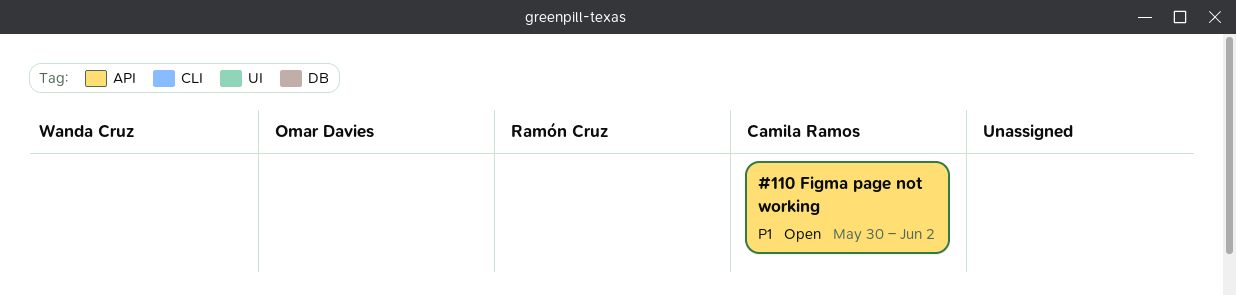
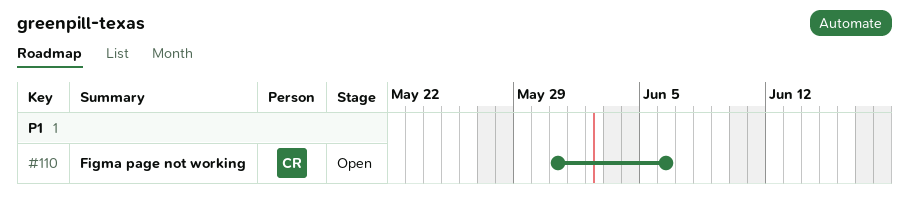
#110, start: May 30 -> May 31
#110, due: Jun 2 -> Jun 6

